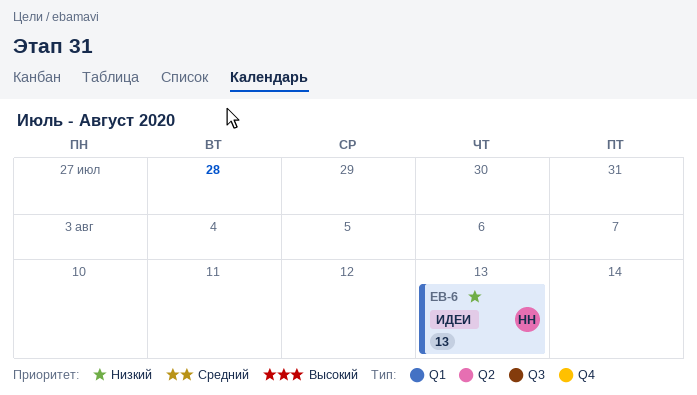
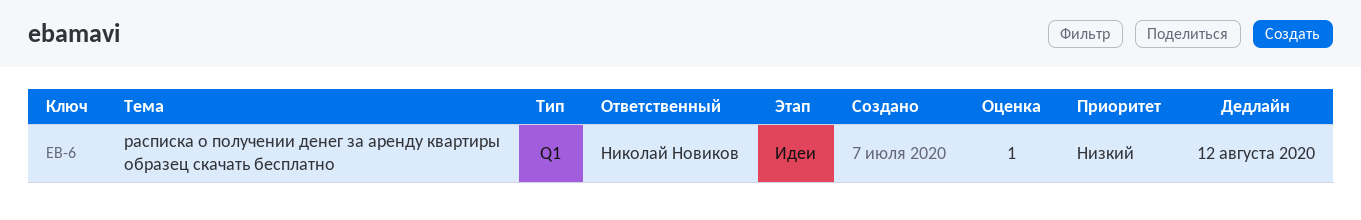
EB-6, estimate: 13 -> 1
EB-6, due: Aug 13 -> Aug 12

